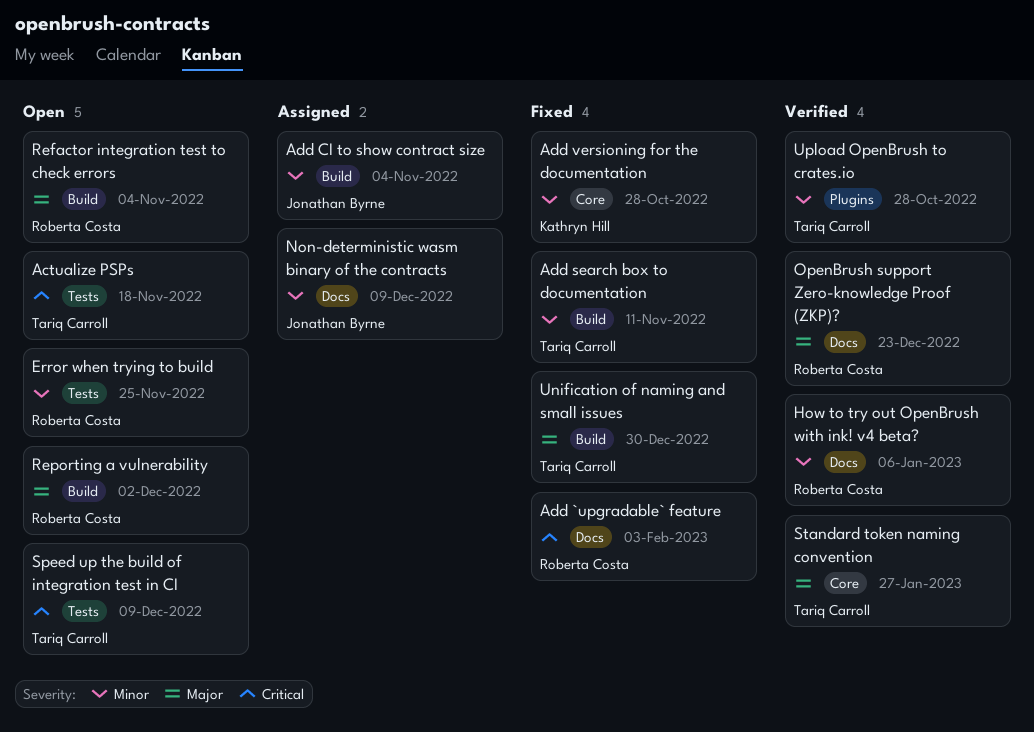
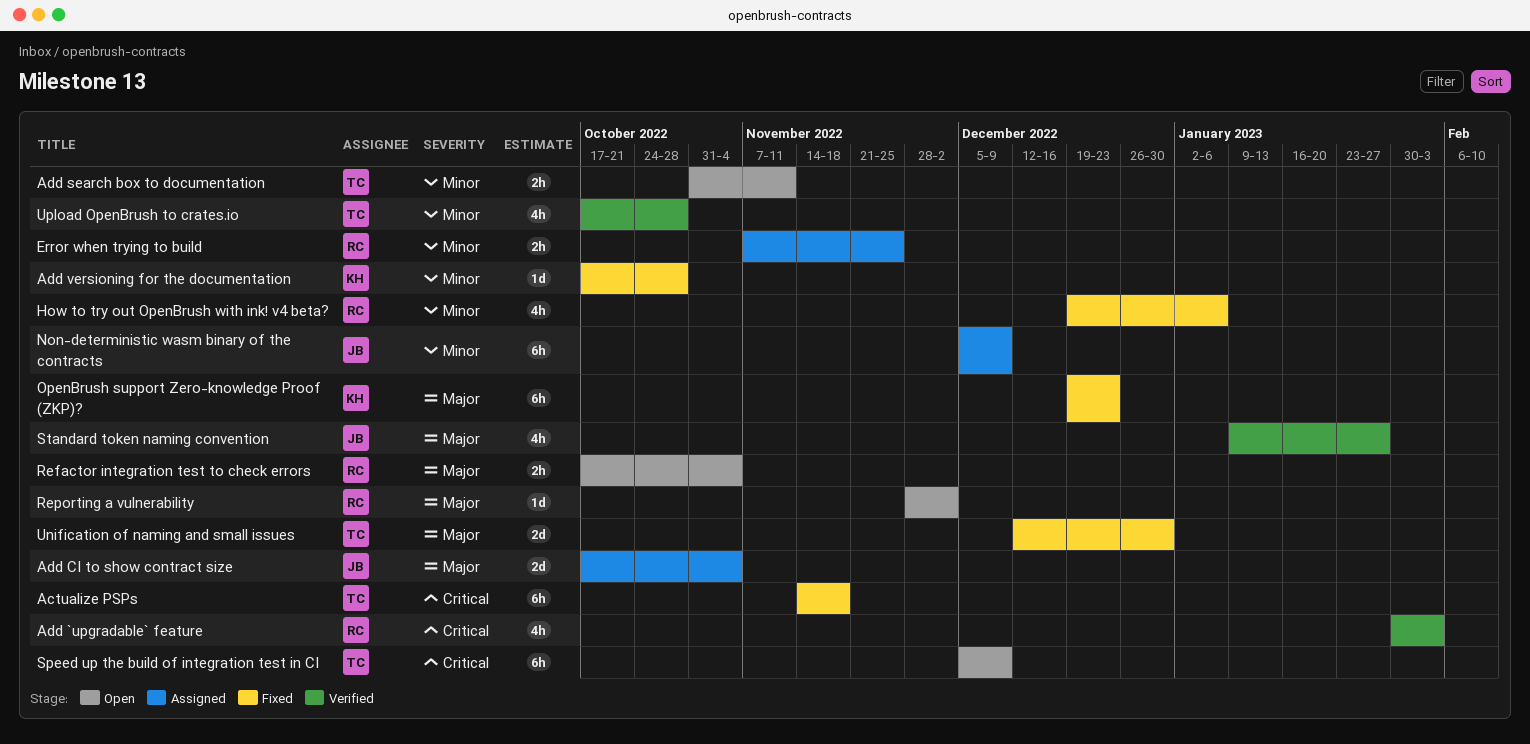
Actualize PSPs, status: Open -> Fixed
Add `upgradable` feature, status: Fixed -> Verified
Add CI to show contract size, priority: Minor -> Major
Add search box to documentation, status: Fixed -> Open
Error when trying to build, status: Open -> Assigned
How to try out OpenBrush with ink! v4 beta?, status: Verified -> Fixed
OpenBrush support Zero-knowledge Proof (ZKP)?, status: Verified -> Fixed
OpenBrush support Zero-knowledge Proof (ZKP)?, owner: Roberta Costa -> Kathryn Hill
Standard token naming convention, owner: Tariq Carroll -> Jonathan Byrne

